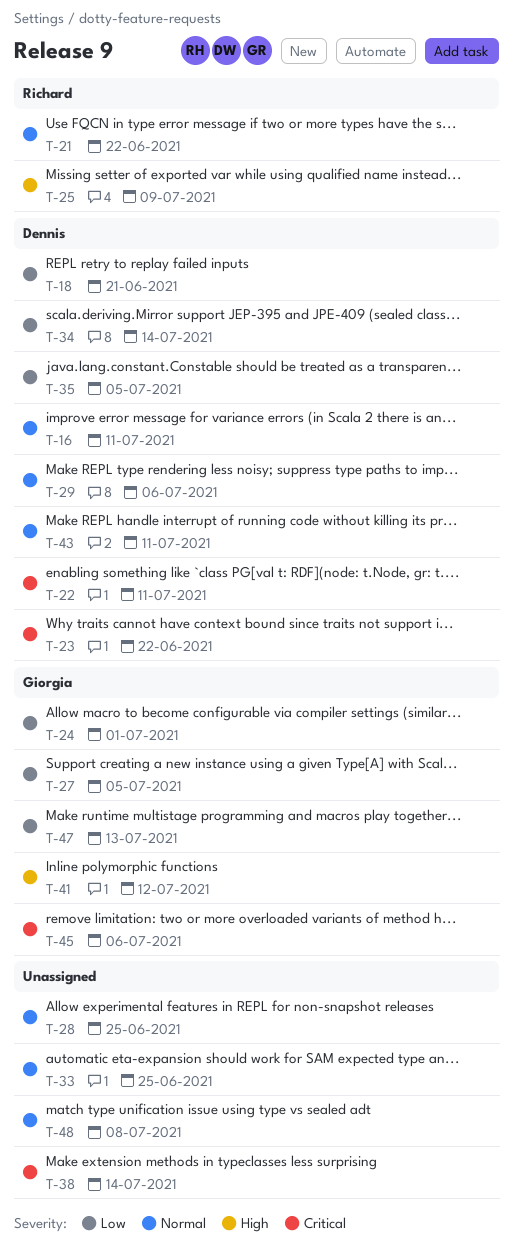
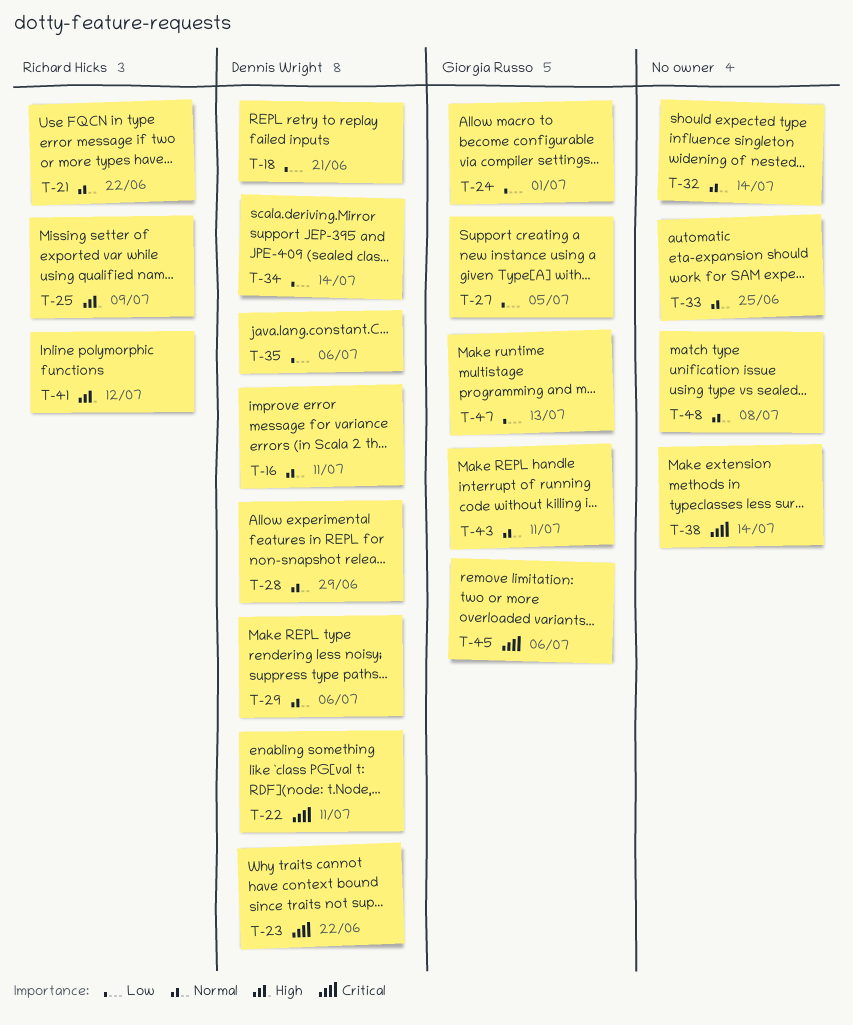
T-28, owner: none -> Dennis Wright
T-28, due: Jun 25 -> Jun 29
T-32: none -> present
T-35, due: Jul 5 -> Jul 6
T-41, owner: Giorgia Russo -> Richard Hicks
T-43, owner: Dennis Wright -> Giorgia Russo

